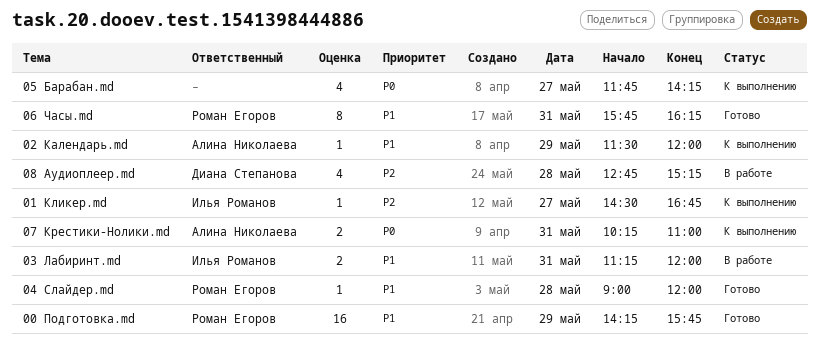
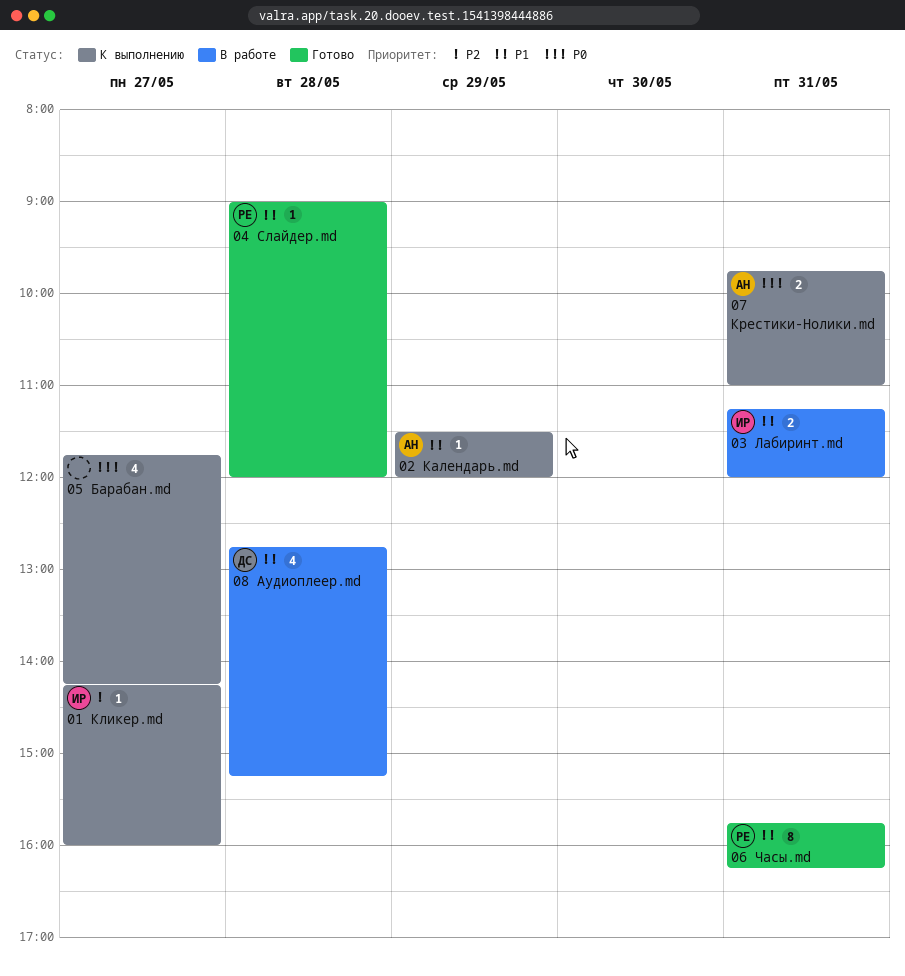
00 Подготовка.md: present -> none
01 Кликер.md, begins: 14:30 -> 14:15
01 Кликер.md, ends: 16:45 -> 16:00
07 Крестики-Нолики.md, begins: 10:15 -> 09:45
08 Аудиоплеер.md, priority: P2 -> P1

